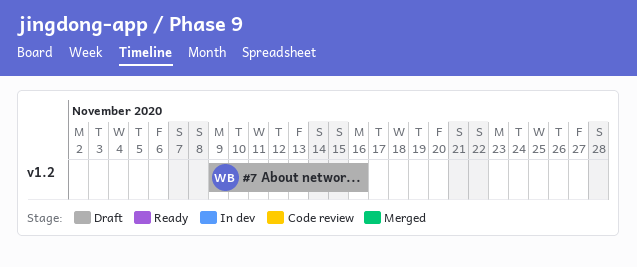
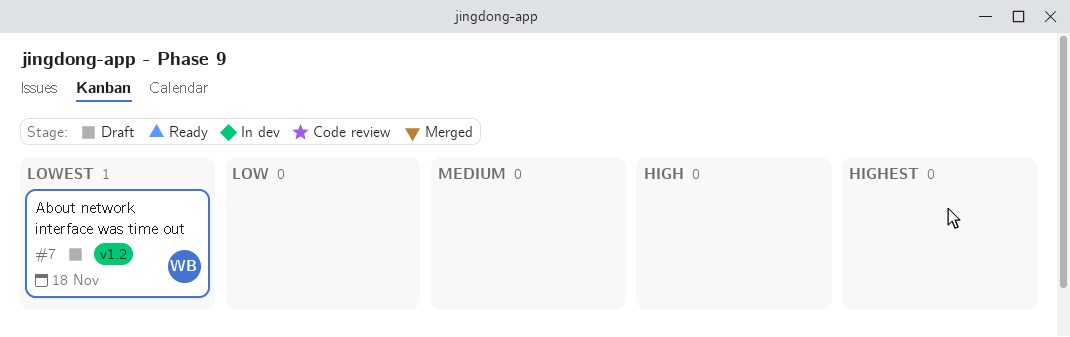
#7, due: Nov 16 -> Nov 18

